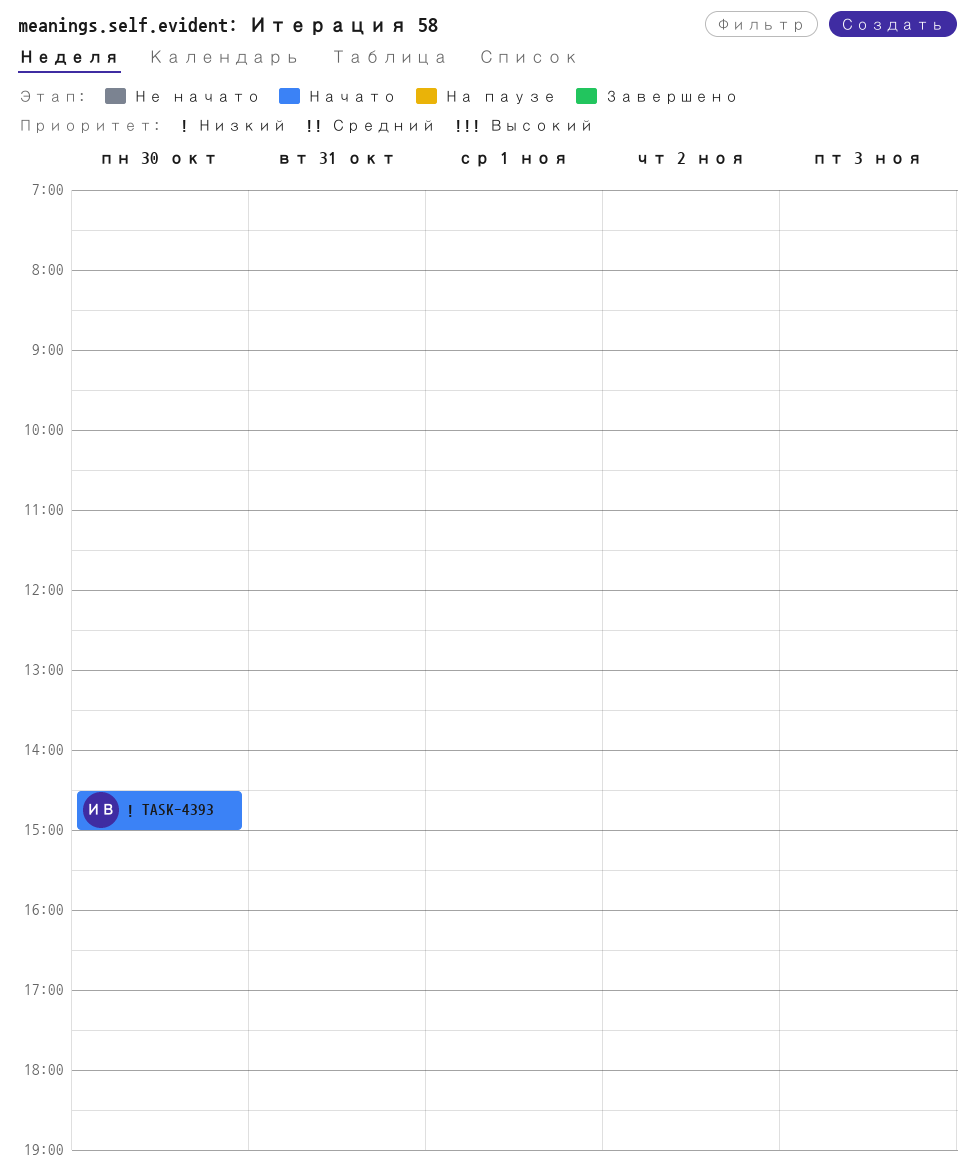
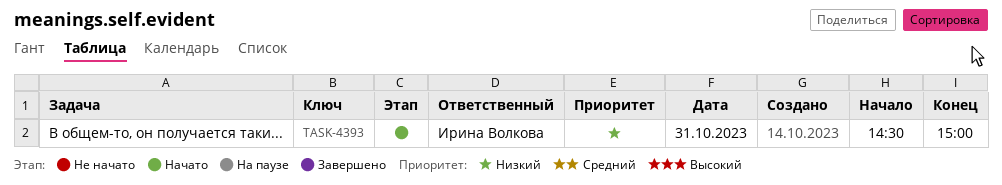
TASK-4393, day: Oct 30 -> Oct 31

